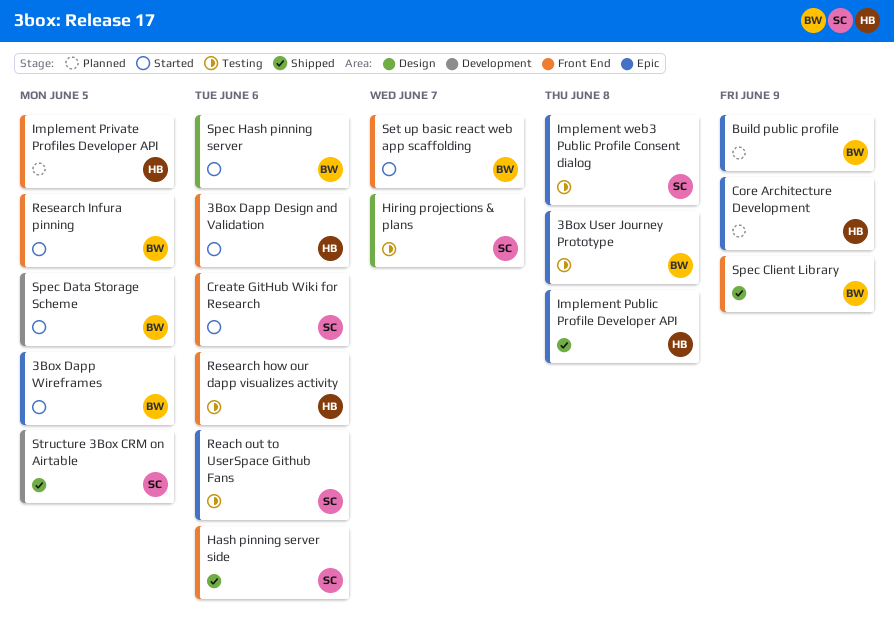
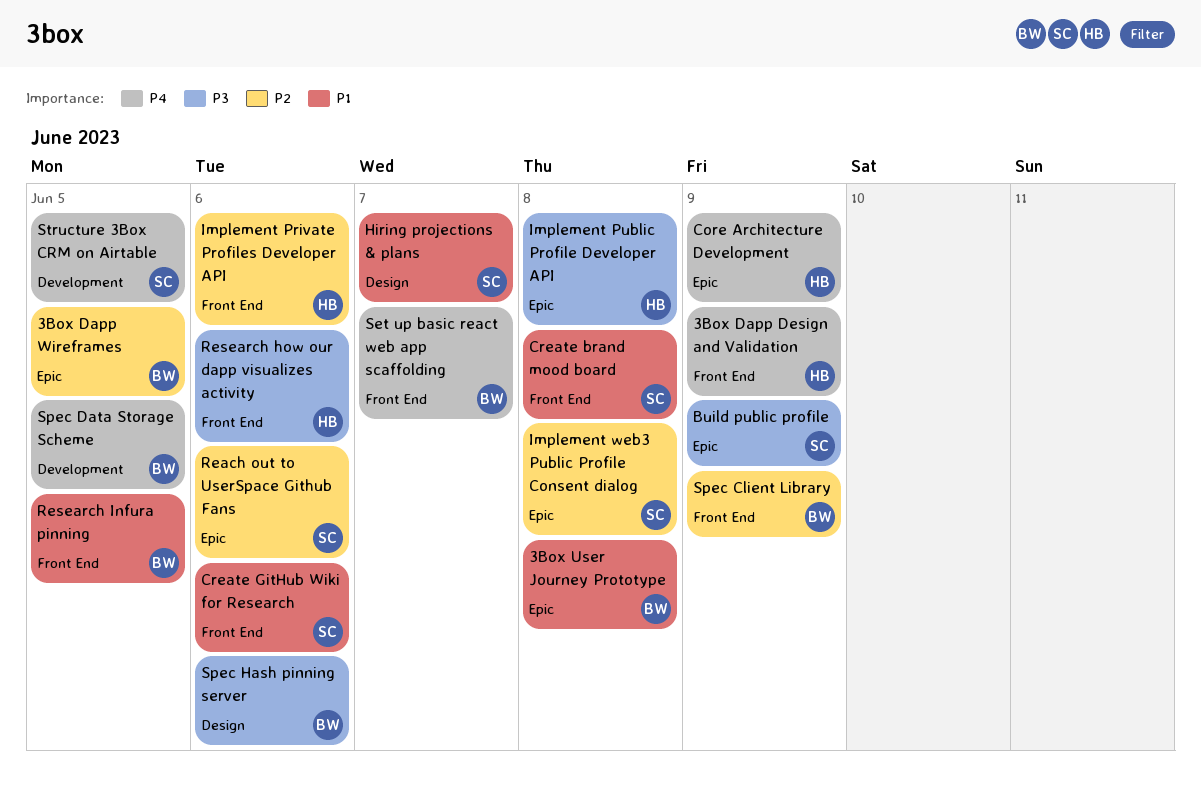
3Box Dapp Design and Validation, due: Jun 6 -> Jun 9
Build public profile, owner: BW -> SC
Create brand mood board: none -> present
Hash pinning server side: present -> none
Implement Private Profiles Developer API, due: Jun 5 -> Jun 6

